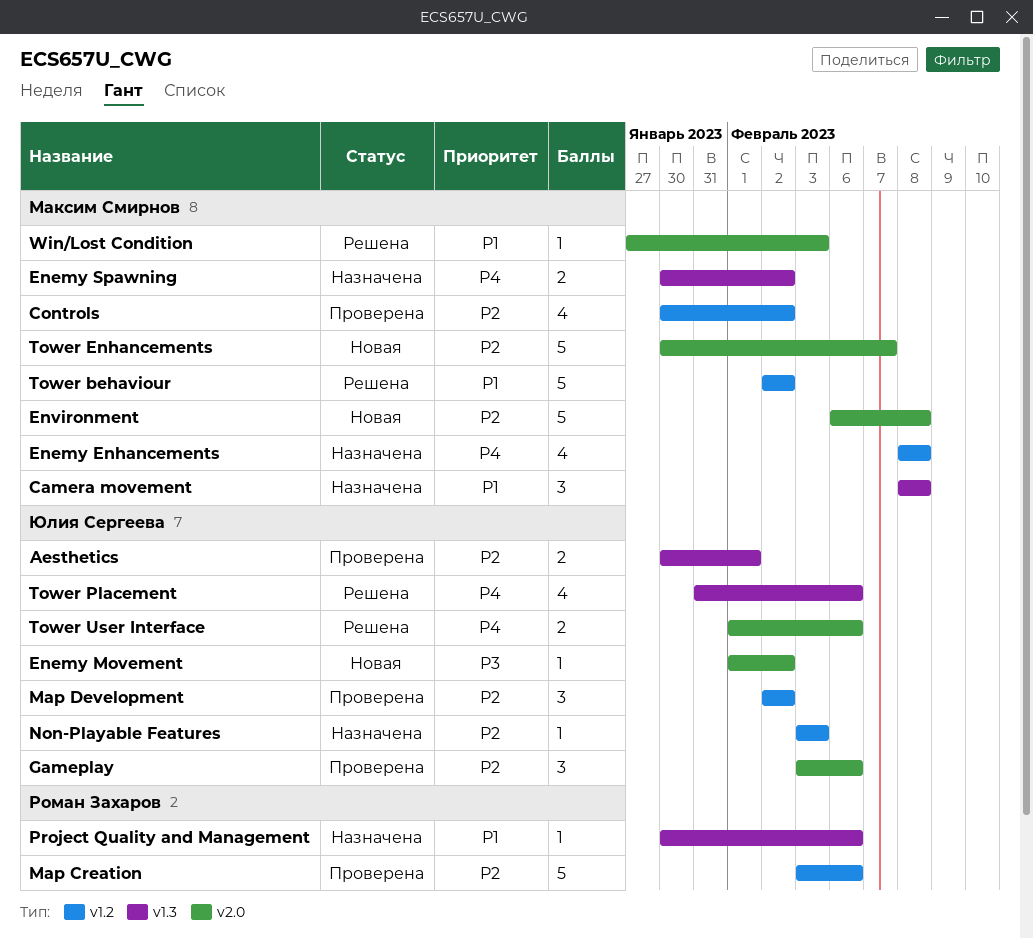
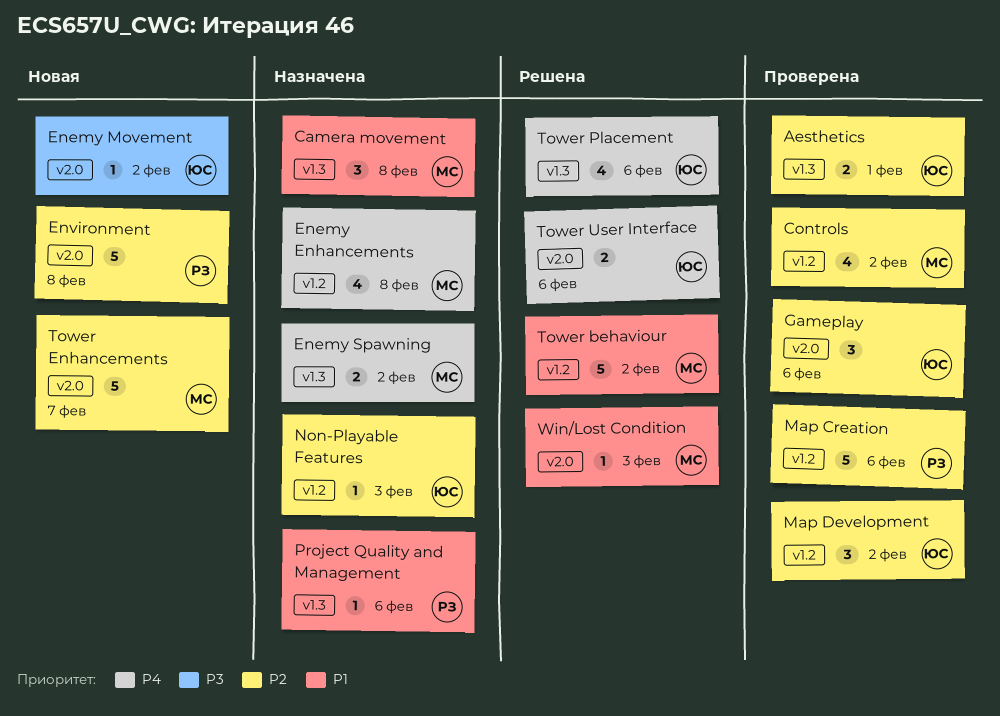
Environment, owner: Максим Смирнов -> Роман Захаров

